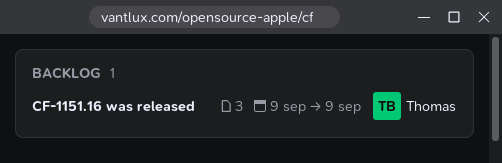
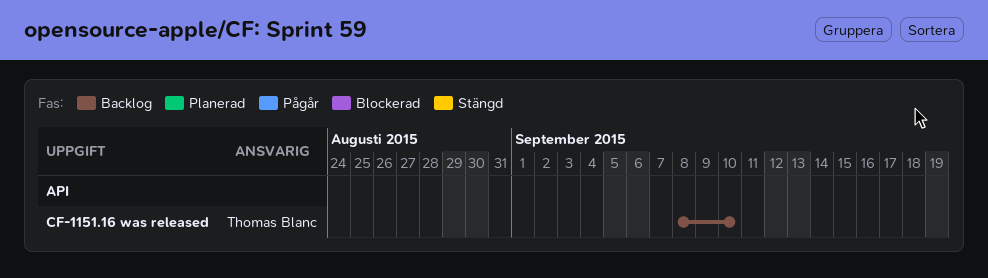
CF-1151.16 was released, start: Sep 9 -> Sep 8
CF-1151.16 was released, due: Sep 9 -> Sep 10

